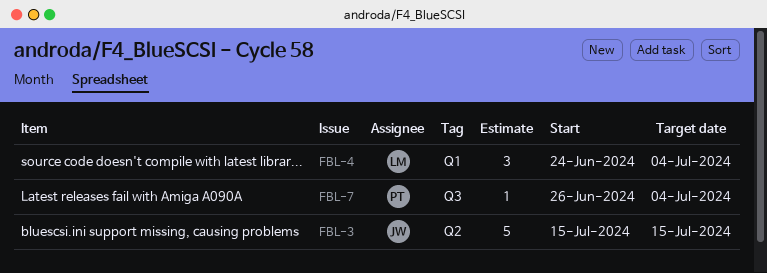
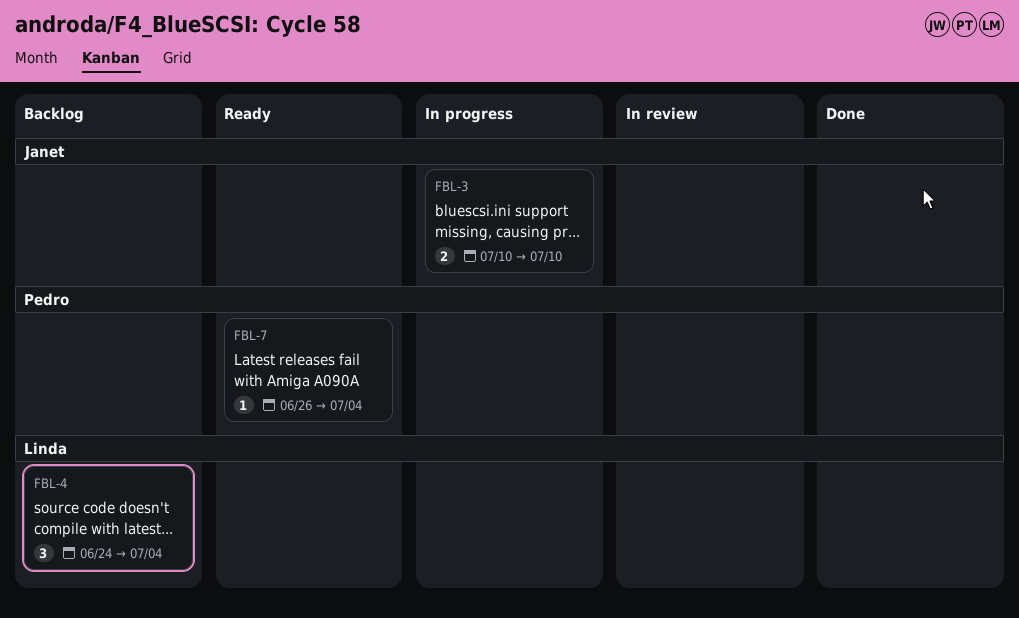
FBL-3, estimate: 5 -> 2
FBL-3, start: Jul 15 -> Jul 10
FBL-3, due: Jul 15 -> Jul 10

